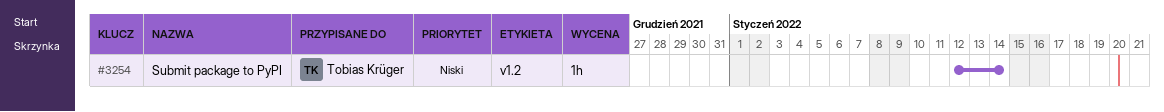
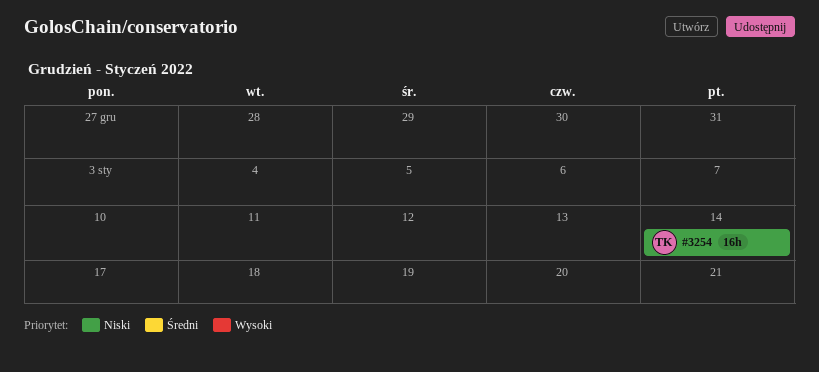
#3254, estimate: 1h -> 16h
#3254, start: Jan 12 -> Jan 14

